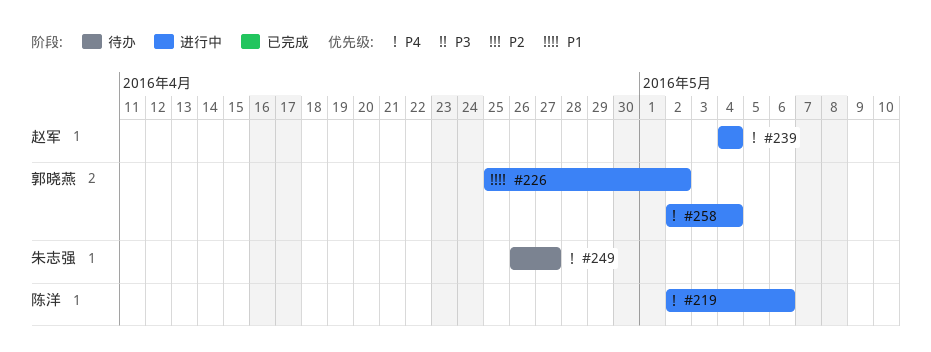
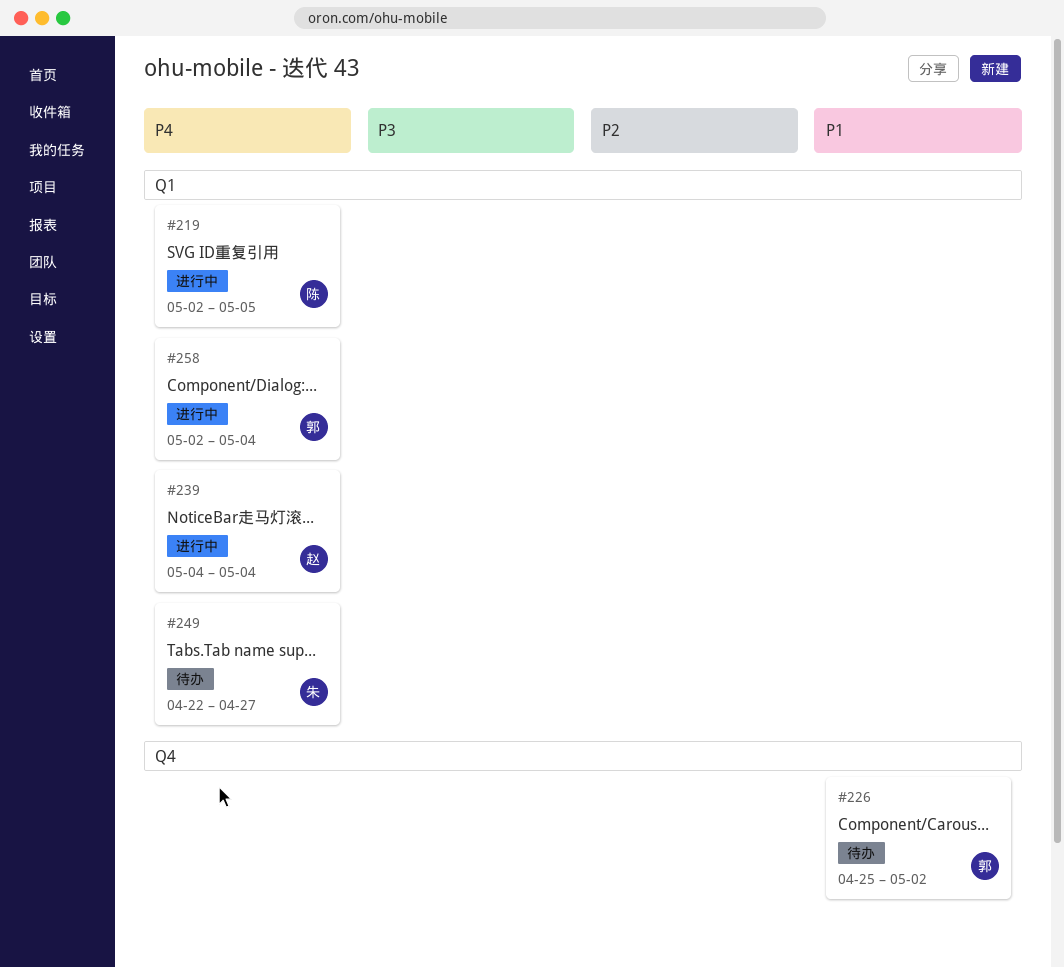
#219, due: May 6 -> May 5
#226, status: 进行中 -> 待办
#249, start: Apr 26 -> Apr 22

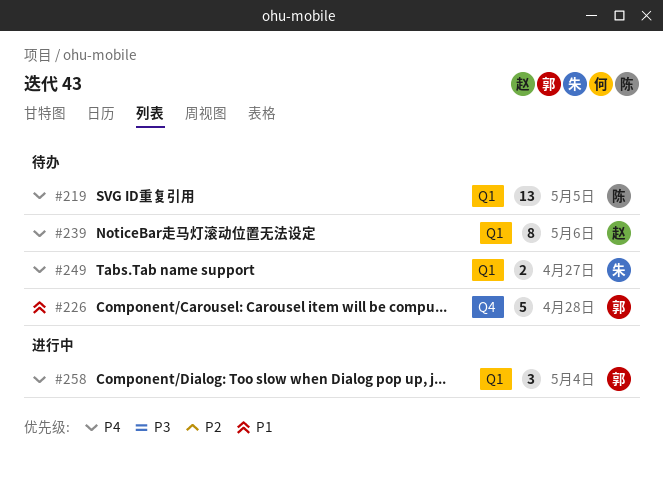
#219, status: 进行中 -> 待办
#226, due: May 2 -> Apr 28
#239, status: 进行中 -> 待办
#239, due: May 4 -> May 6

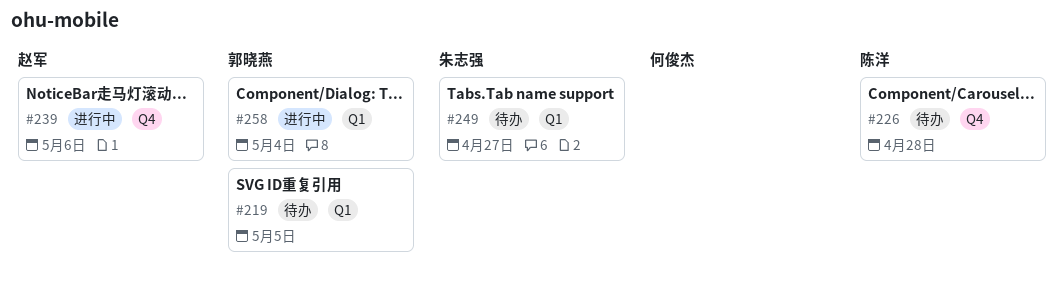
#219, owner: 陈洋 -> 郭晓燕
#226, owner: 郭晓燕 -> 陈洋
#239, status: 待办 -> 进行中
#239, label: Q1 -> Q4

